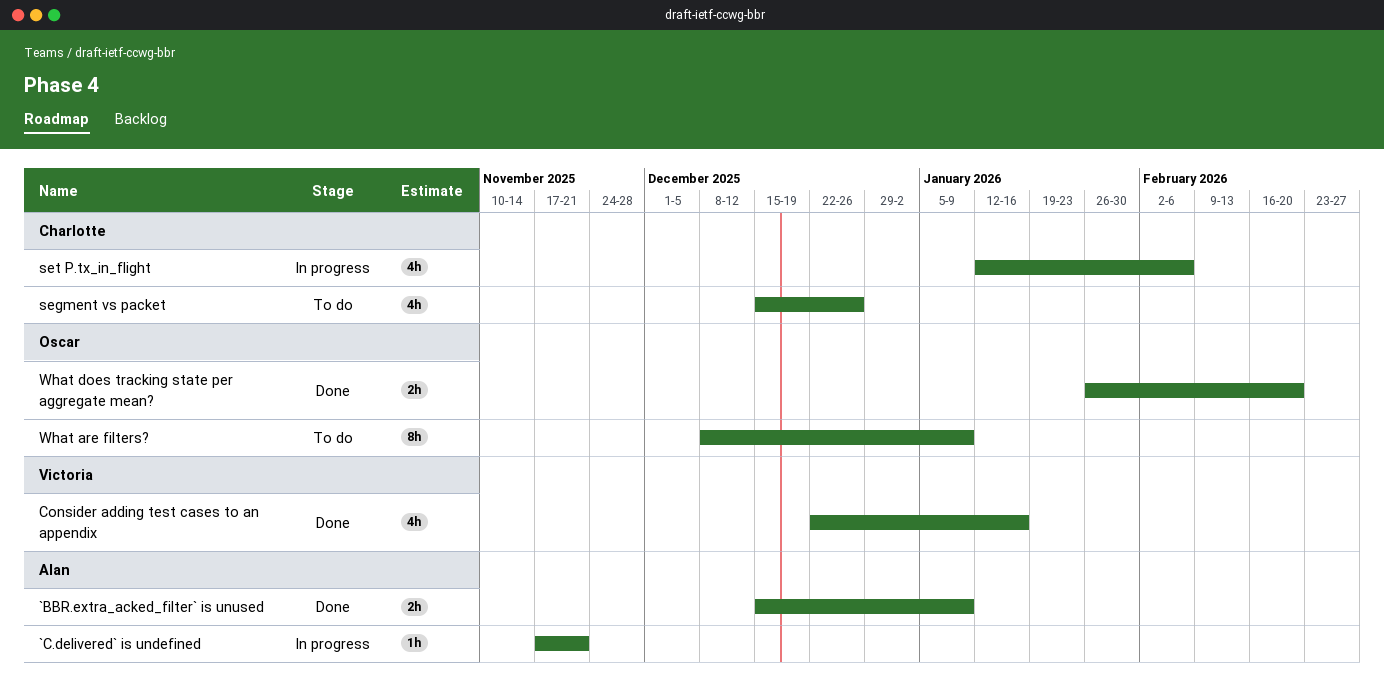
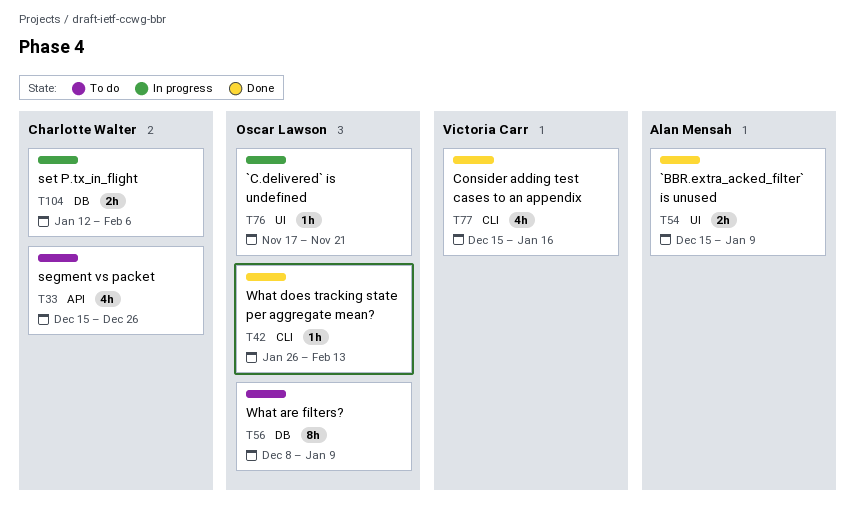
`C.delivered` is undefined, owner: Alan Mensah -> Oscar Lawson
Consider adding test cases to an appendix, start: Dec 22 -> Dec 15
set P.tx_in_flight, estimate: 4h -> 2h
What does tracking state per aggregate mean?, estimate: 2h -> 1h
What does tracking state per aggregate mean?, due: Feb 20 -> Feb 13

